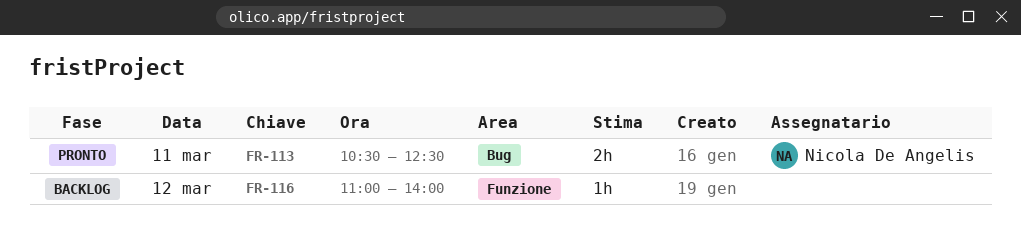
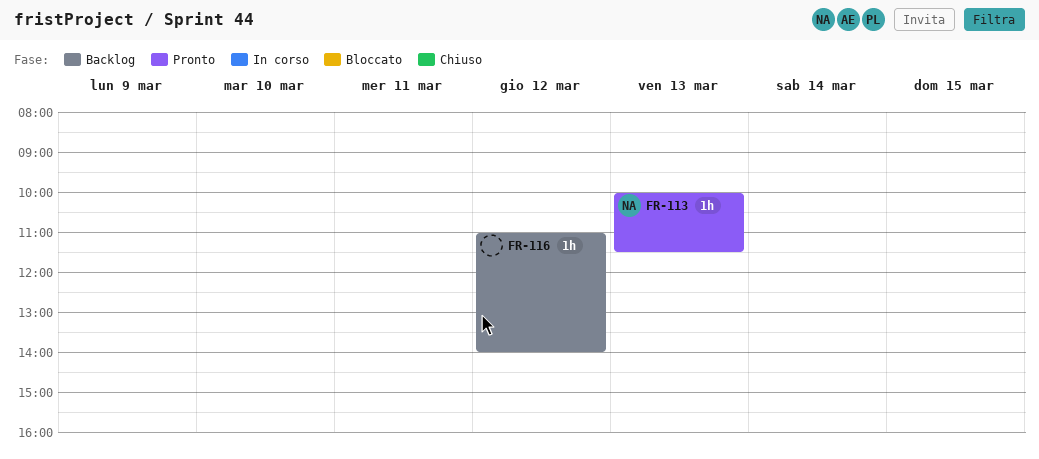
FR-113, estimate: 2h -> 1h
FR-113, day: Mar 11 -> Mar 13
FR-113, begins: 10:30 -> 10:00
FR-113, ends: 12:30 -> 11:30

